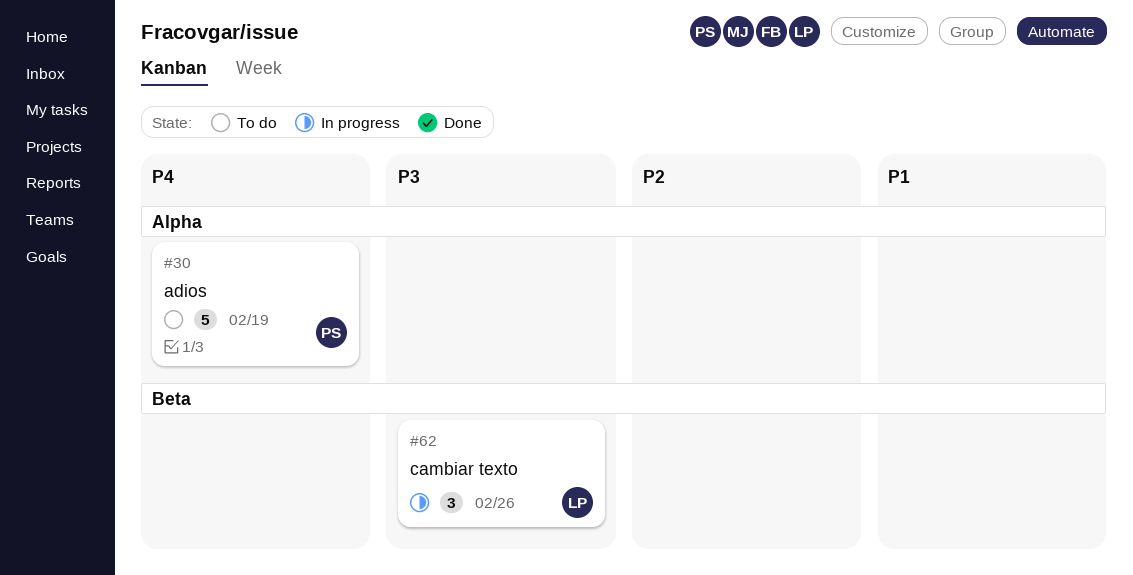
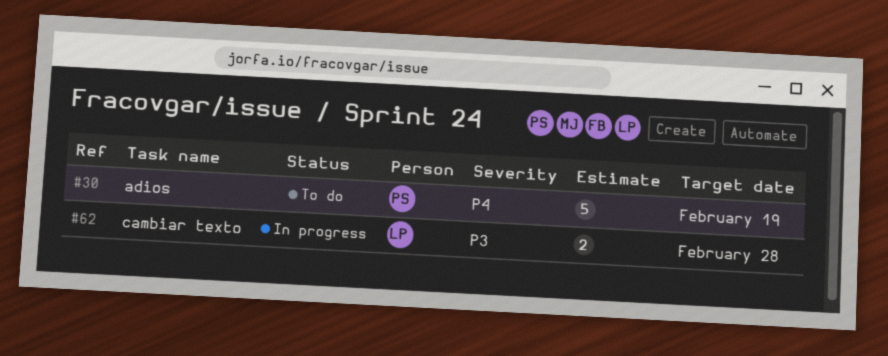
#62, estimate: 3 -> 2
#62, due: Feb 26 -> Feb 28

